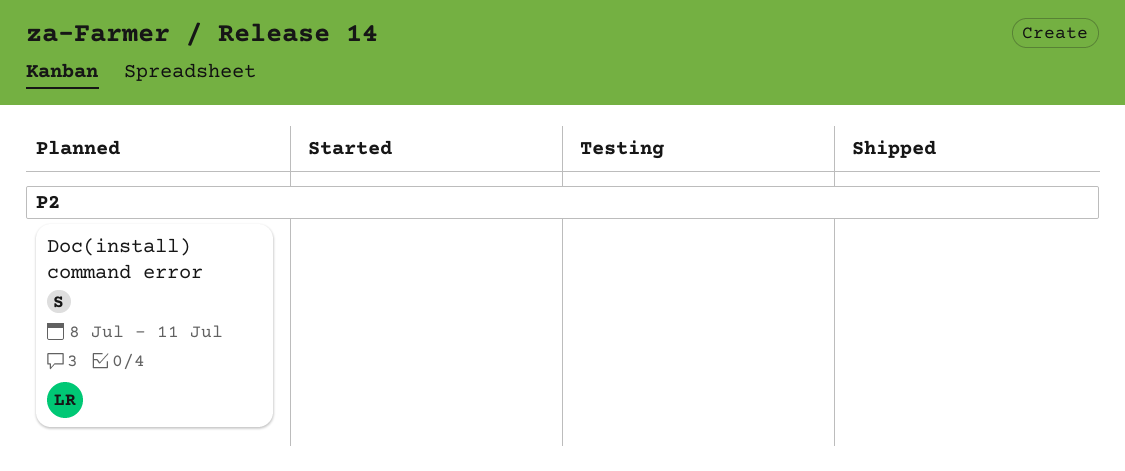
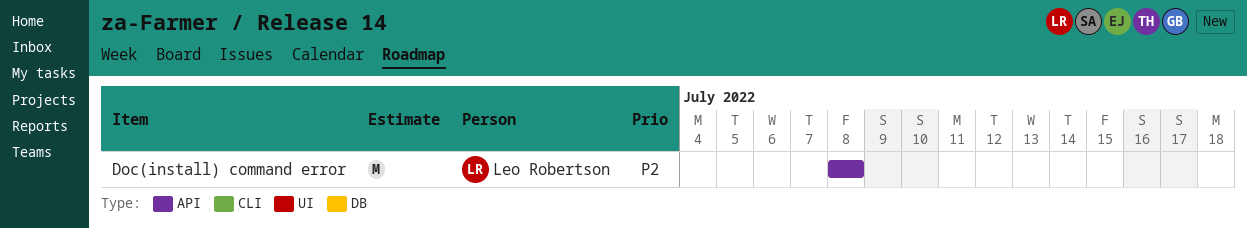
Doc(install) command error, estimate: S -> M
Doc(install) command error, due: Jul 11 -> Jul 8

